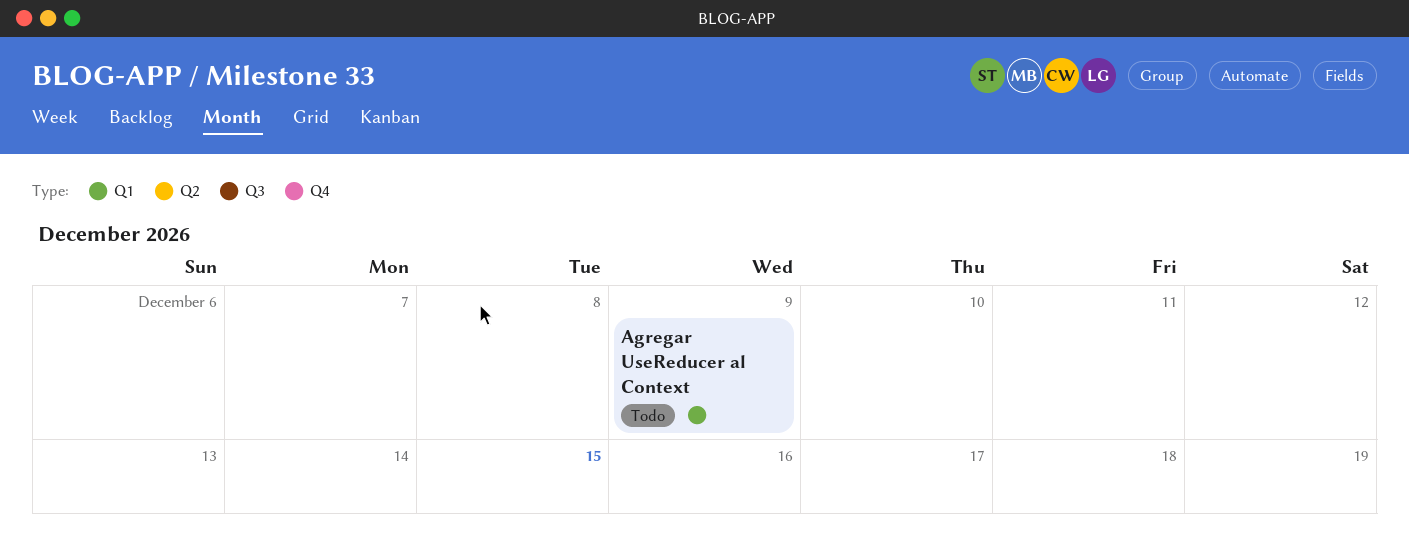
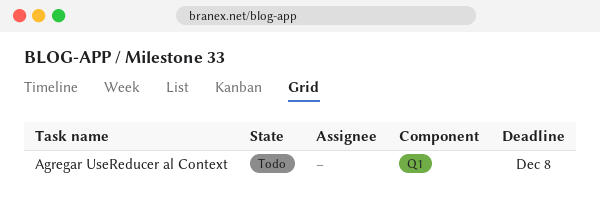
Agregar UseReducer al Context, due: Dec 9 -> Dec 8

